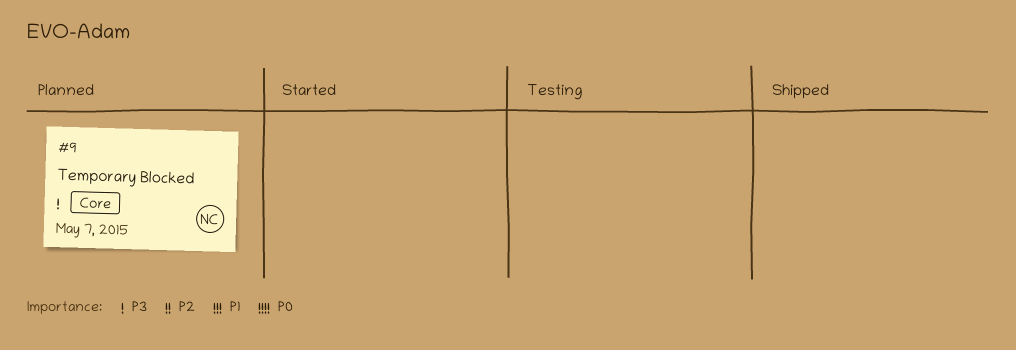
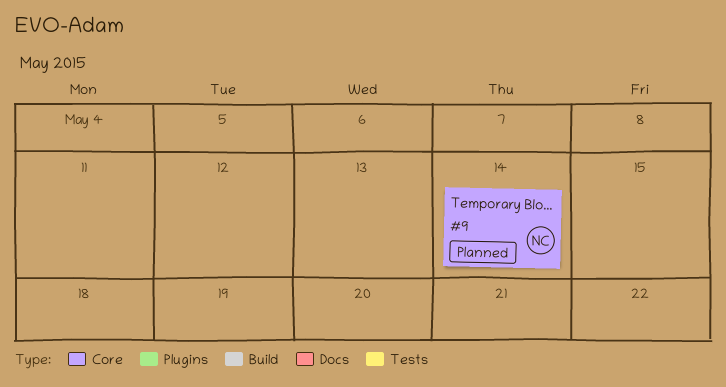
#9, due: May 7 -> May 14

